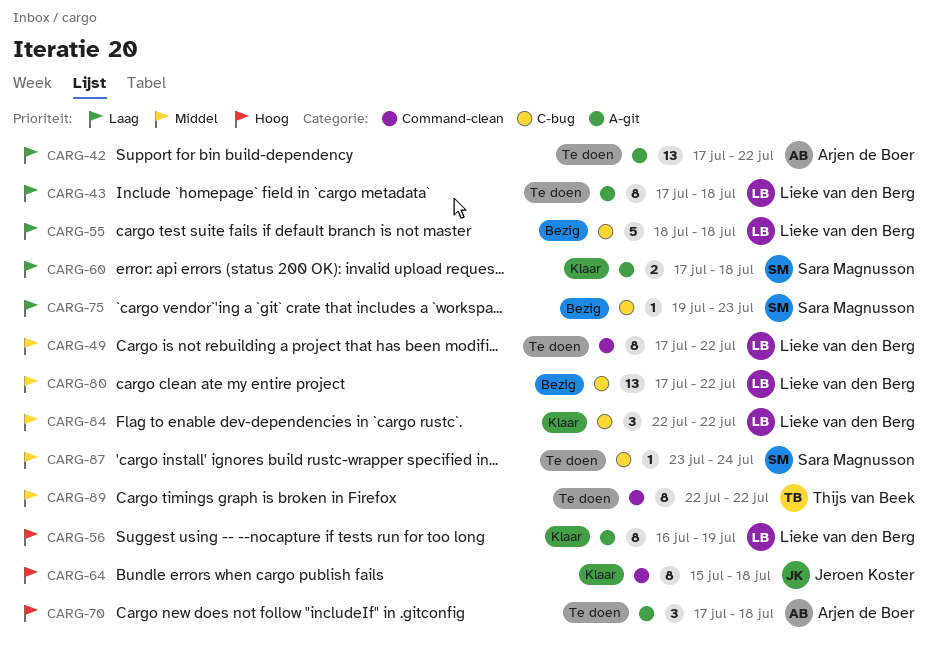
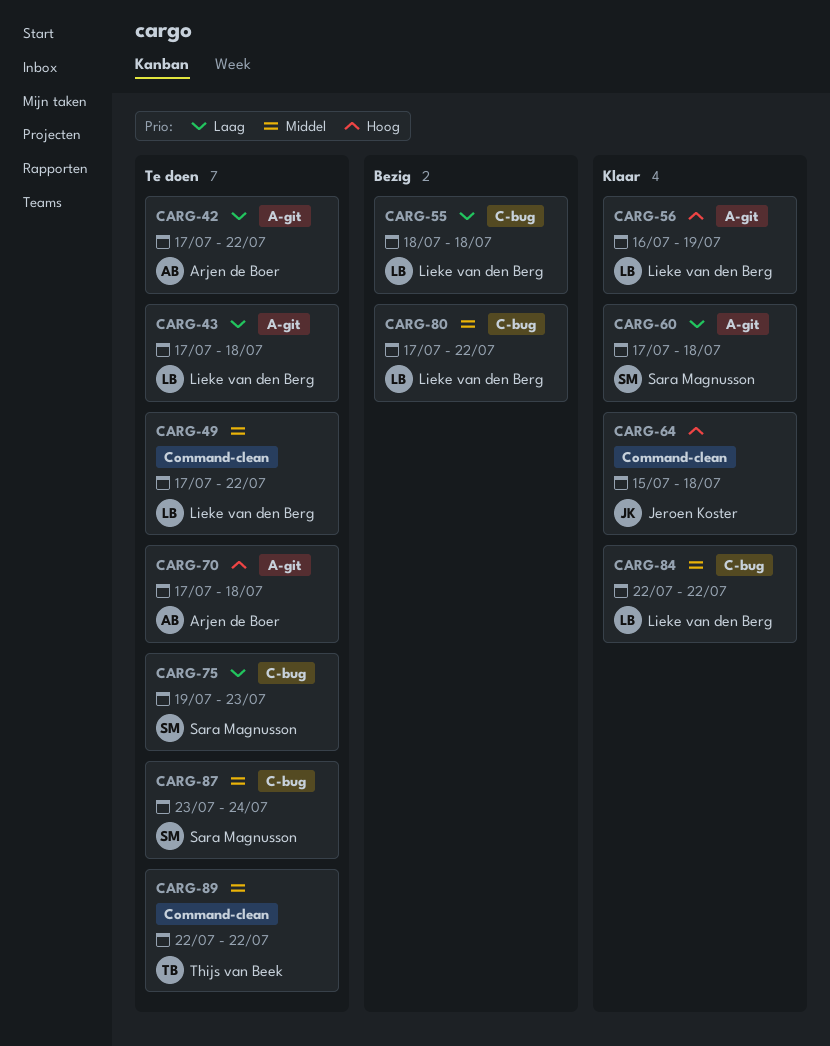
CARG-75, status: Bezig -> Te doen

